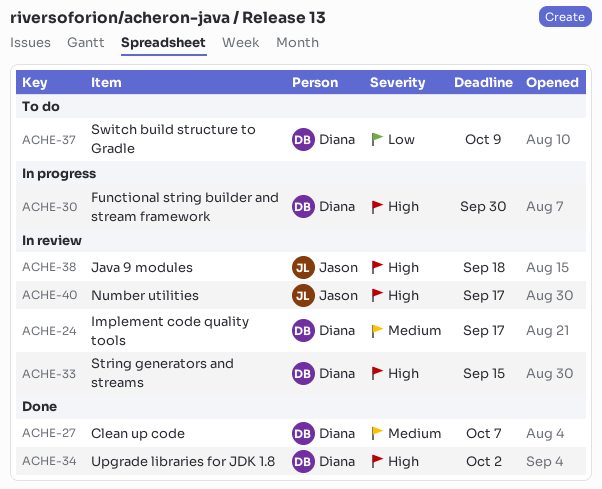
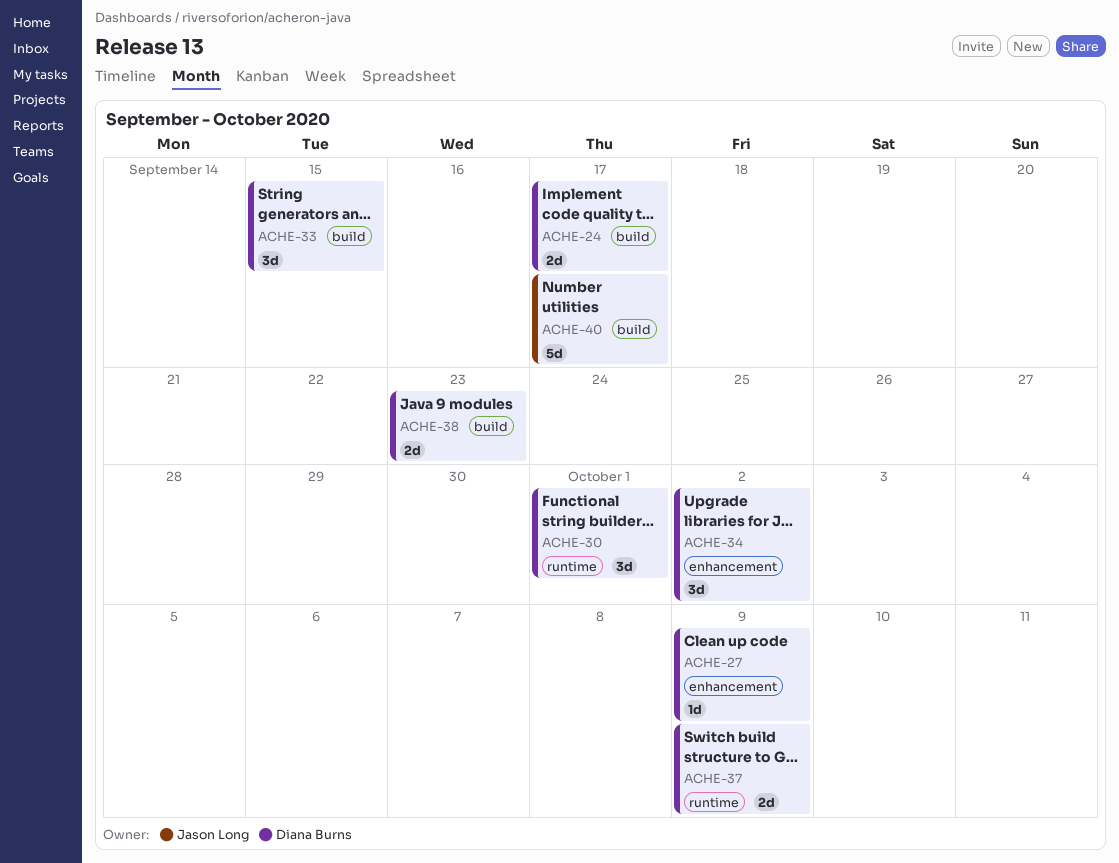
ACHE-27, due: Oct 7 -> Oct 9
ACHE-30, due: Sep 30 -> Oct 1
ACHE-38, owner: Jason Long -> Diana Burns
ACHE-38, due: Sep 18 -> Sep 23

